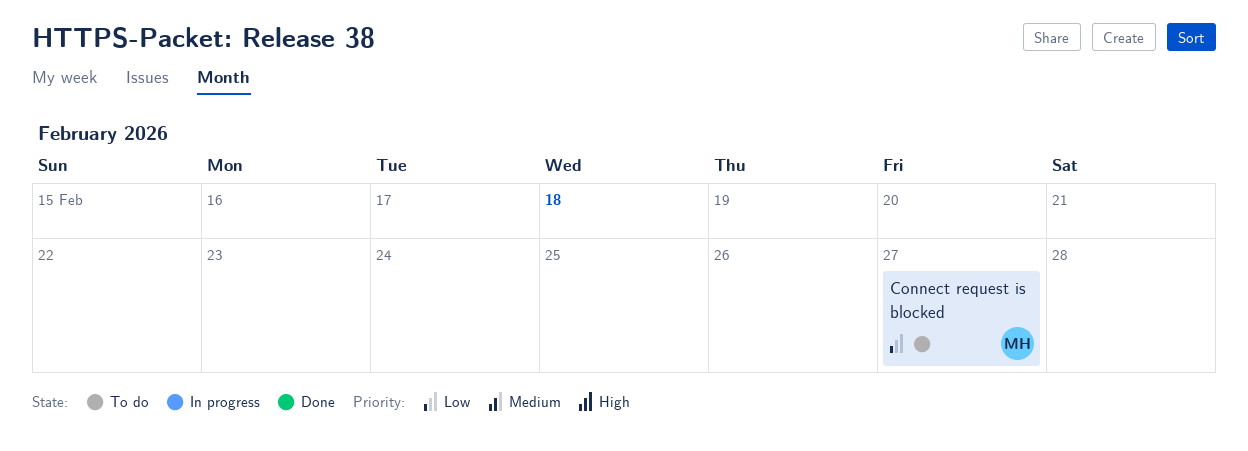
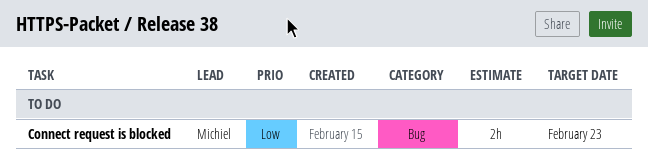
Connect request is blocked, due: Feb 27 -> Feb 23

